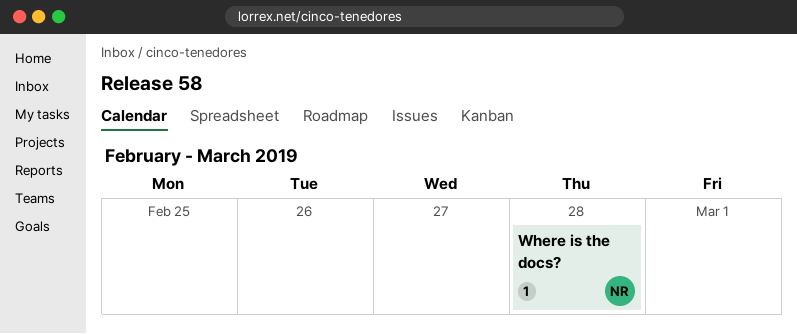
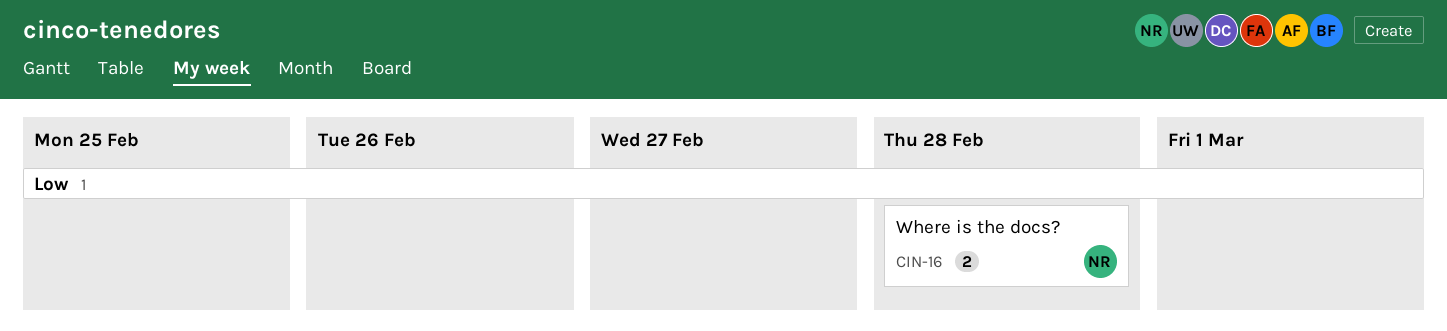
Where is the docs?, estimate: 1 -> 2

